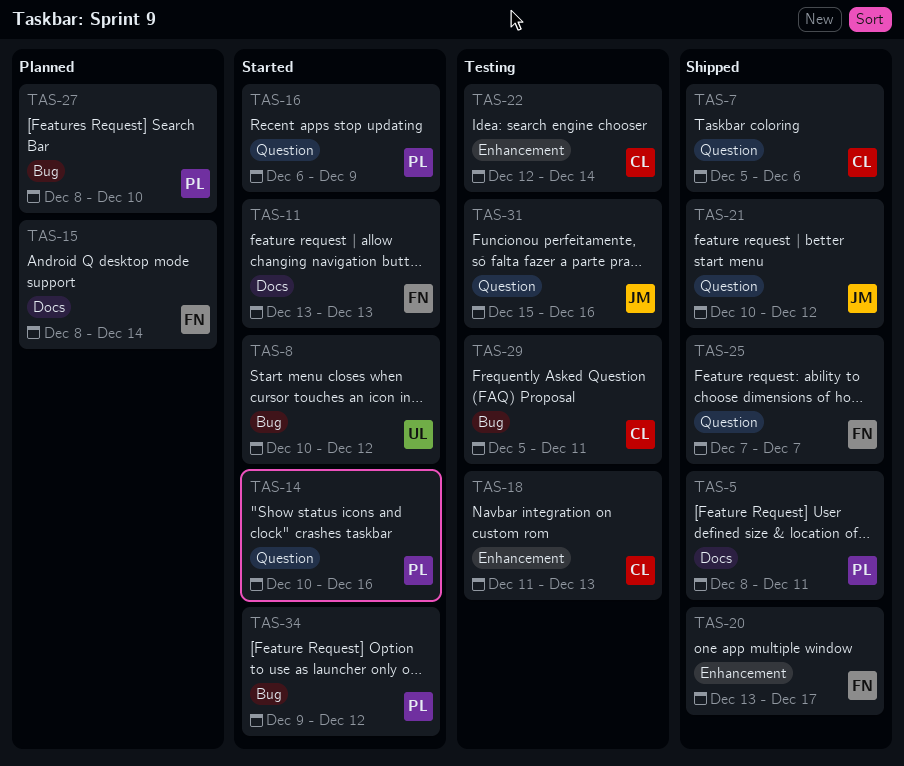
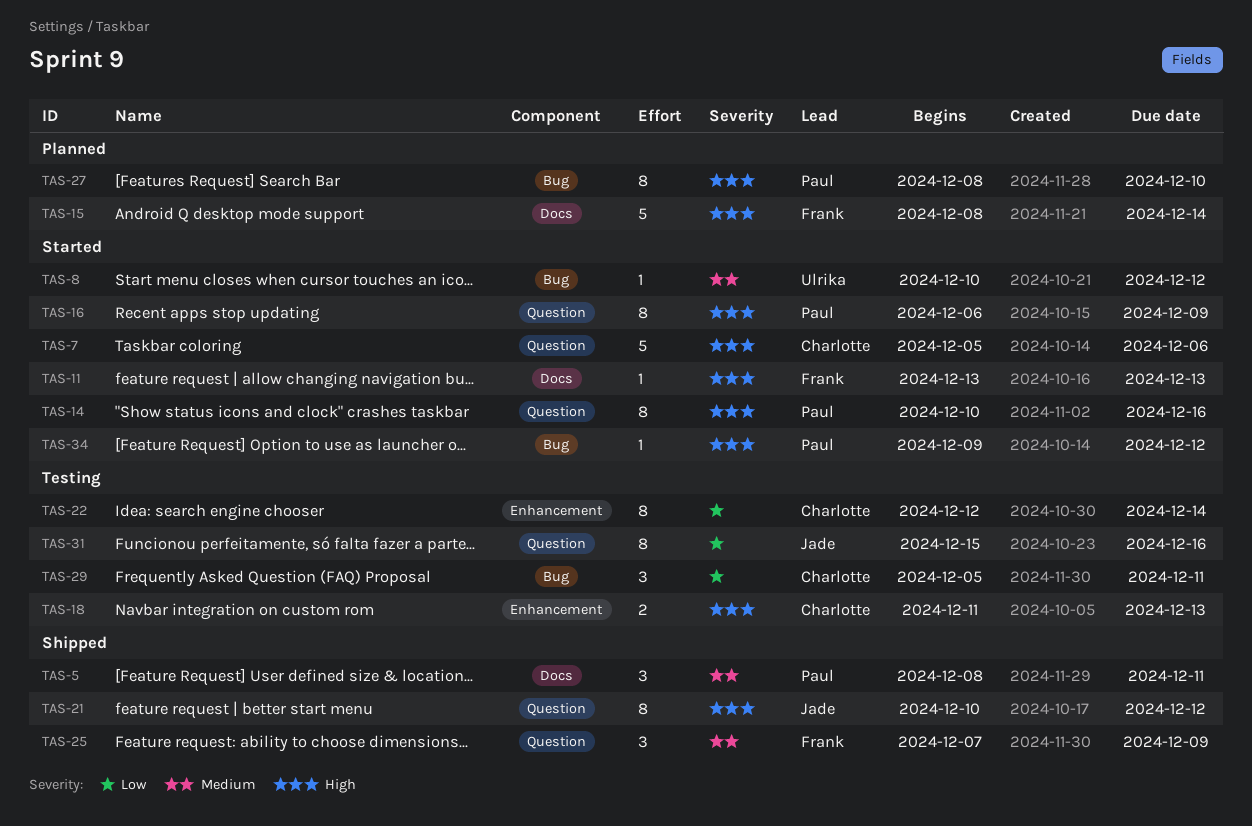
TAS-7, status: Shipped -> Started
TAS-20: present -> none
TAS-25, due: Dec 7 -> Dec 9

